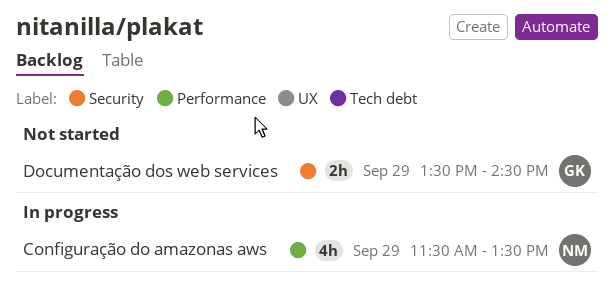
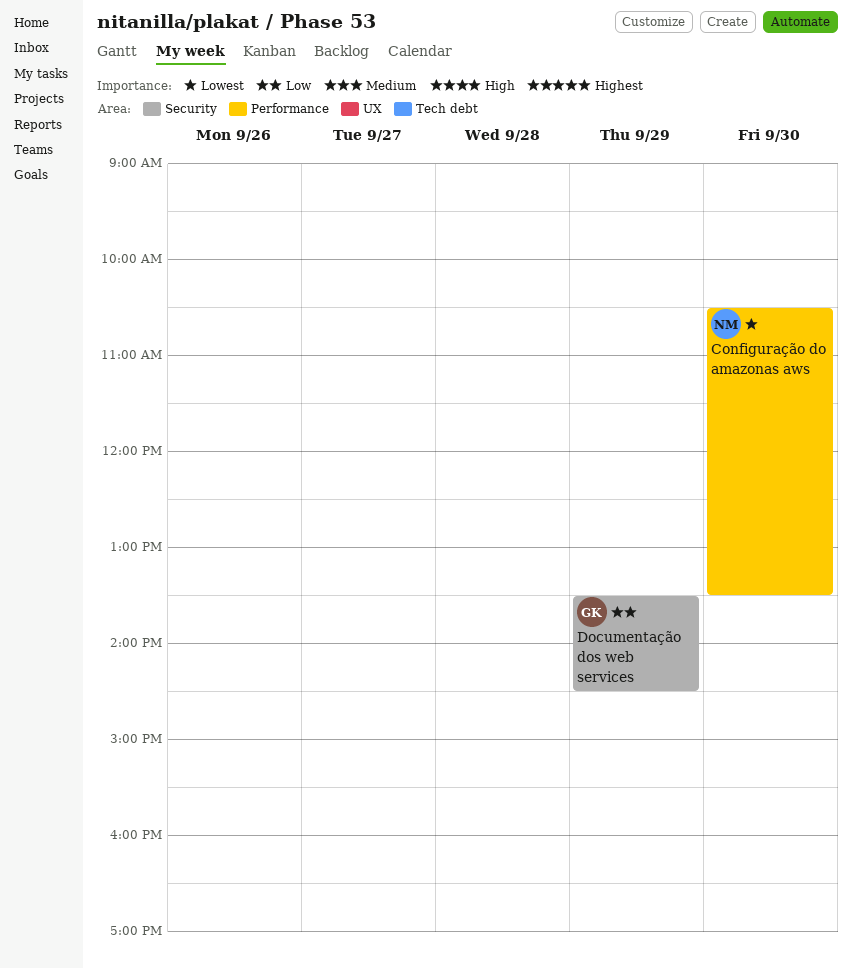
Configuração do amazonas aws, day: Sep 29 -> Sep 30
Configuração do amazonas aws, begins: 11:30 -> 10:30

